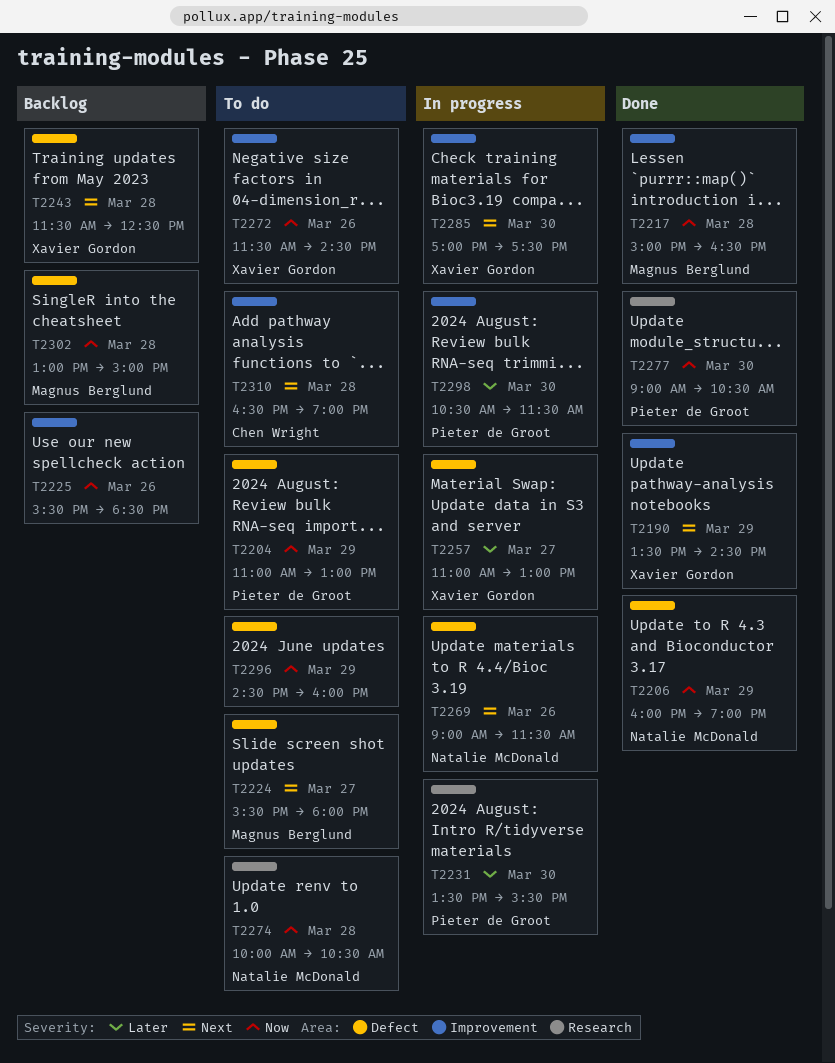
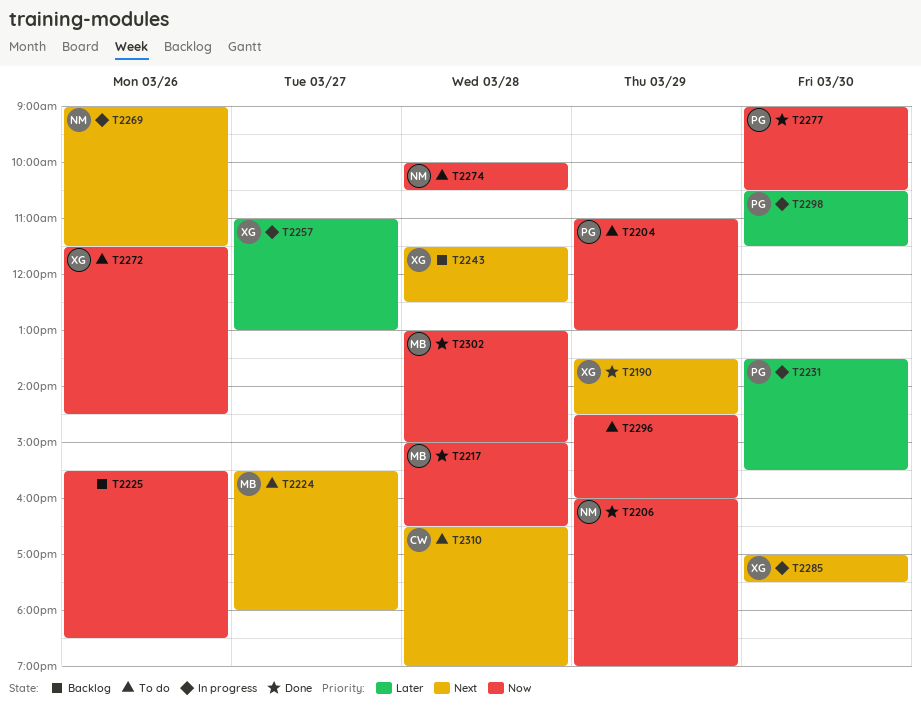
T2302, status: Backlog -> Done

